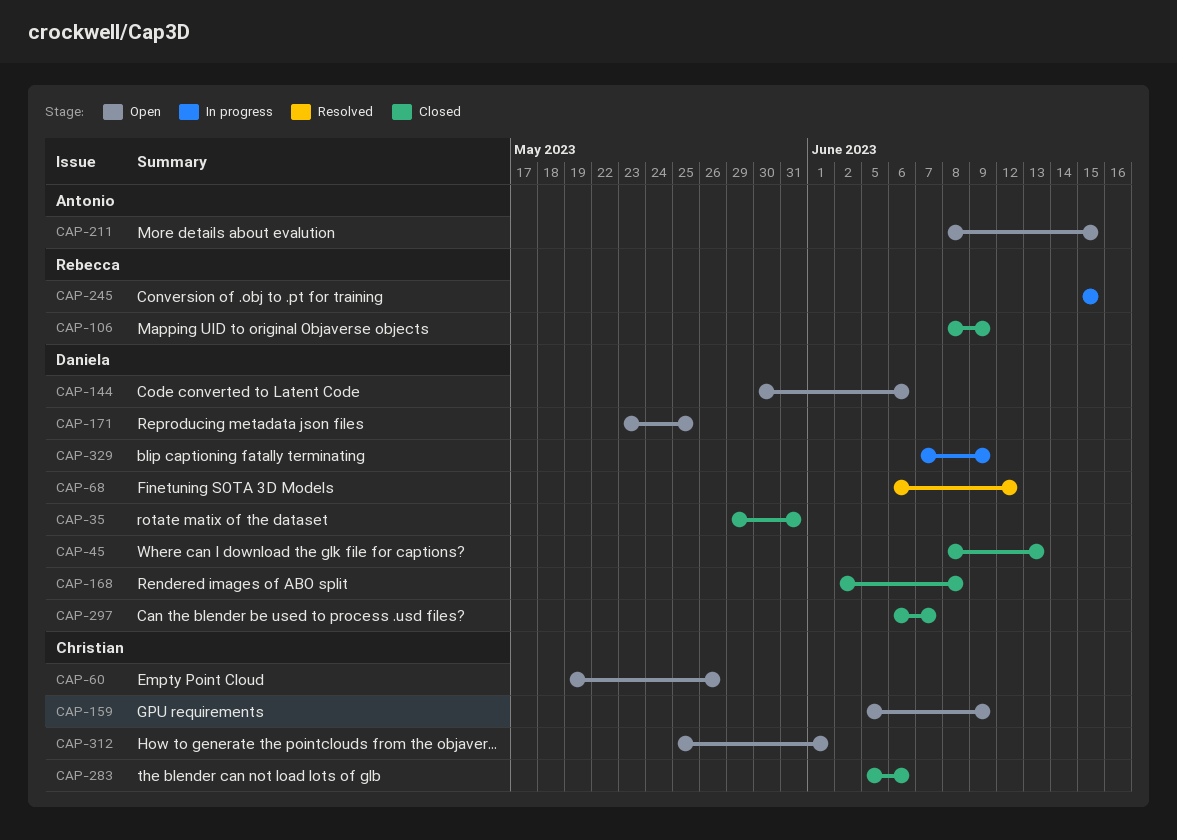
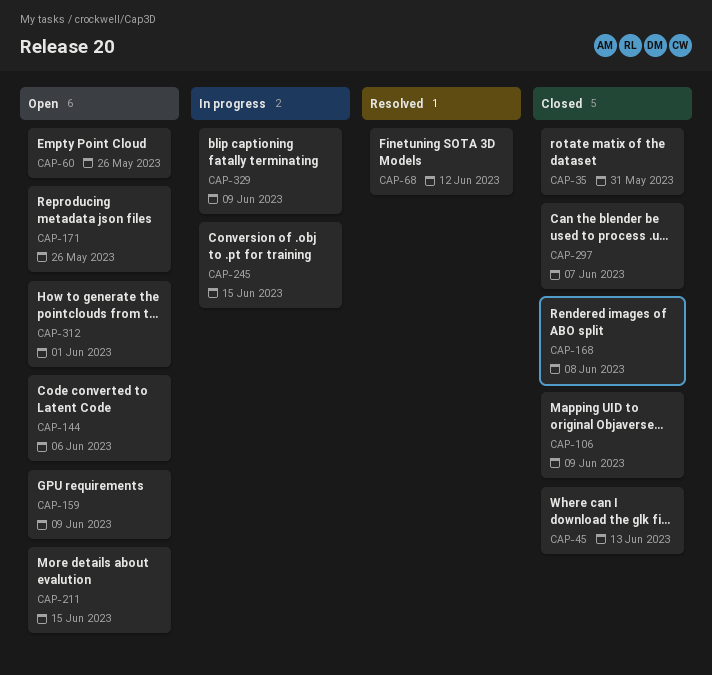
CAP-171, due: May 25 -> May 26
CAP-283: present -> none

